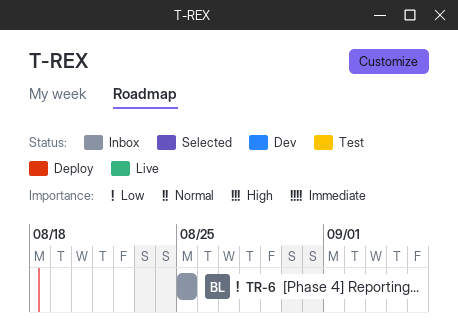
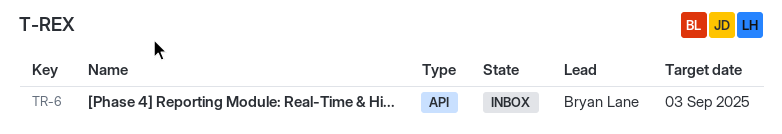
TR-6, due: Aug 25 -> Sep 3

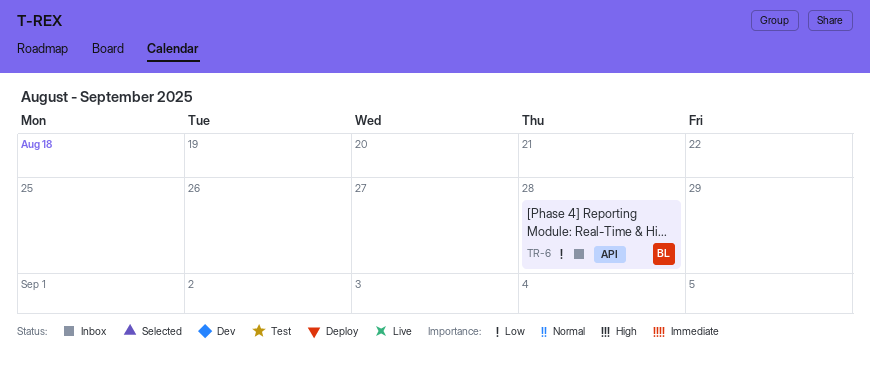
TR-6, due: Sep 3 -> Aug 28

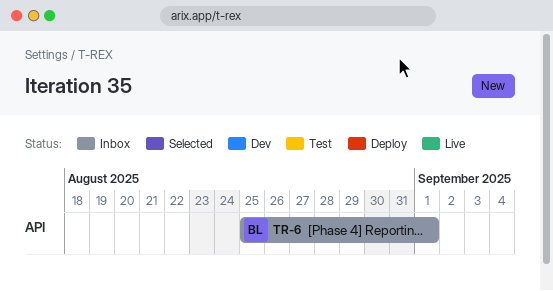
TR-6, due: Aug 28 -> Sep 1

